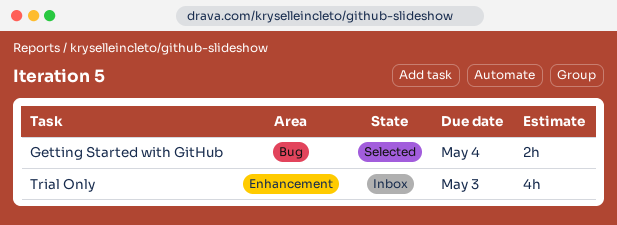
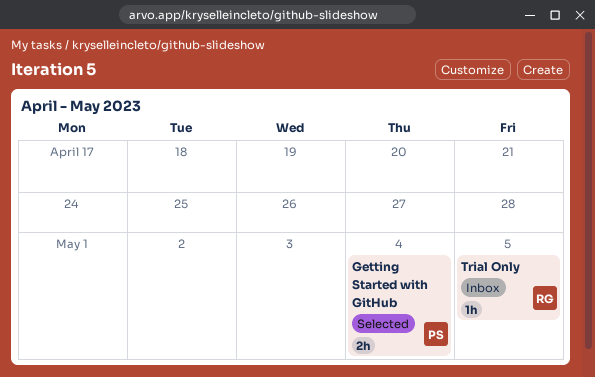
Trial Only, estimate: 4h -> 1h
Trial Only, due: May 3 -> May 5

